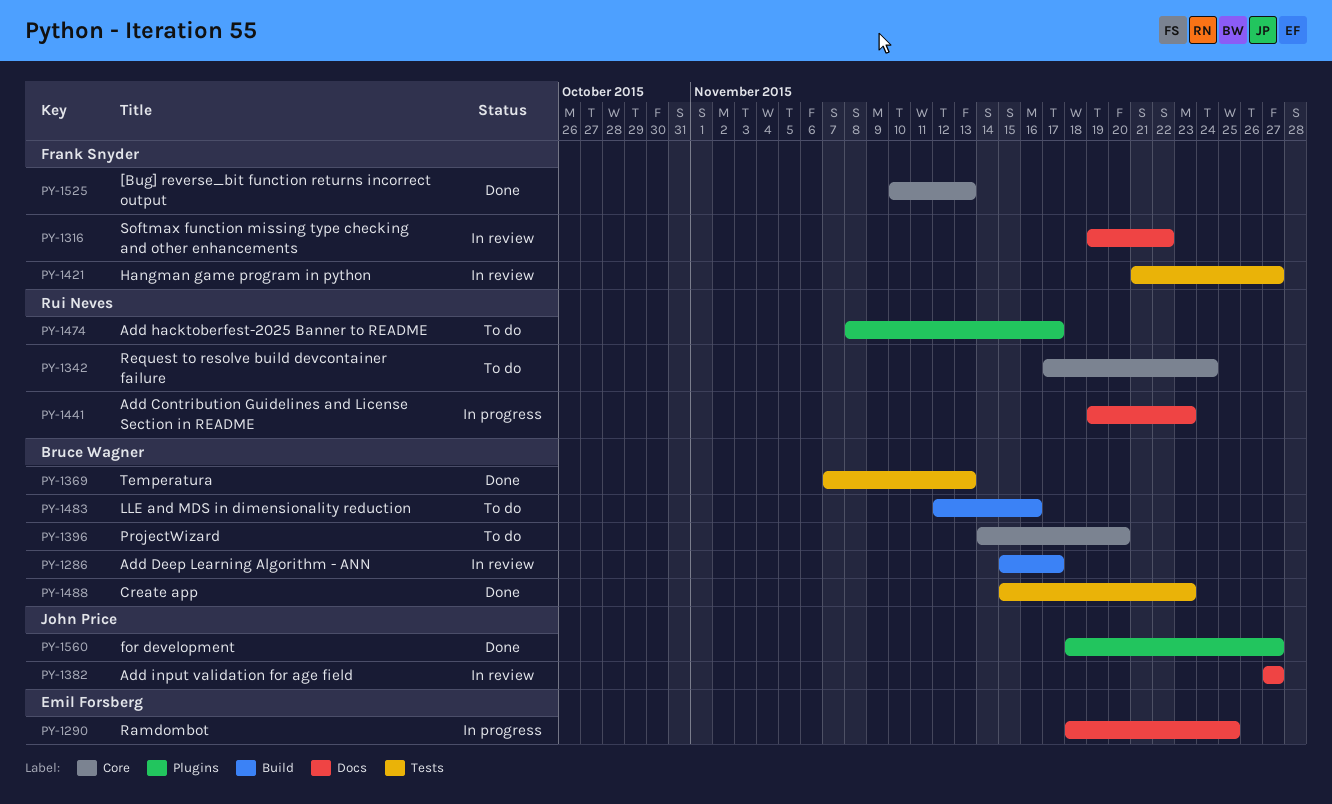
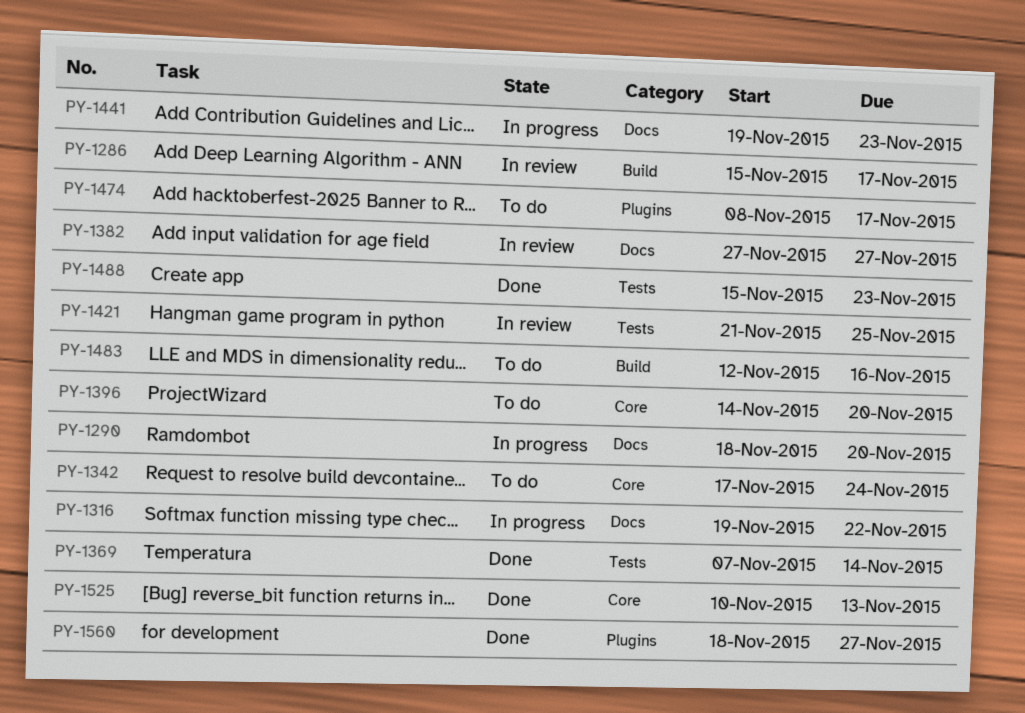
PY-1290, due: Nov 25 -> Nov 20
PY-1316, status: In review -> In progress
PY-1369, due: Nov 13 -> Nov 14
PY-1421, due: Nov 27 -> Nov 25

